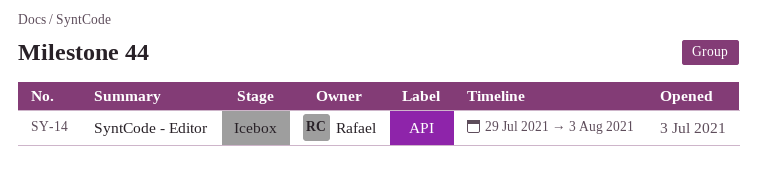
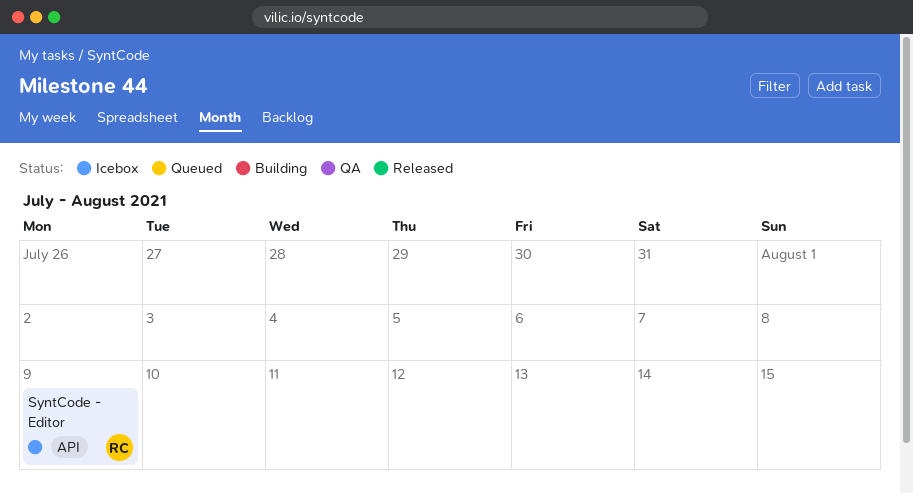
SyntCode - Editor, due: Aug 3 -> Aug 9

